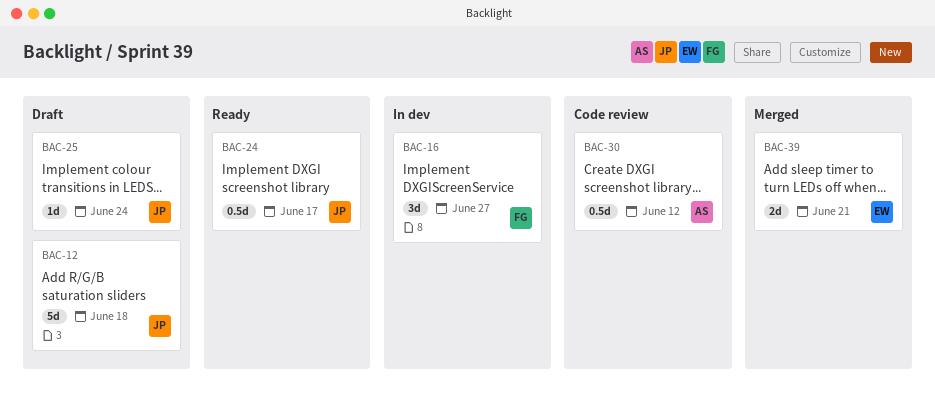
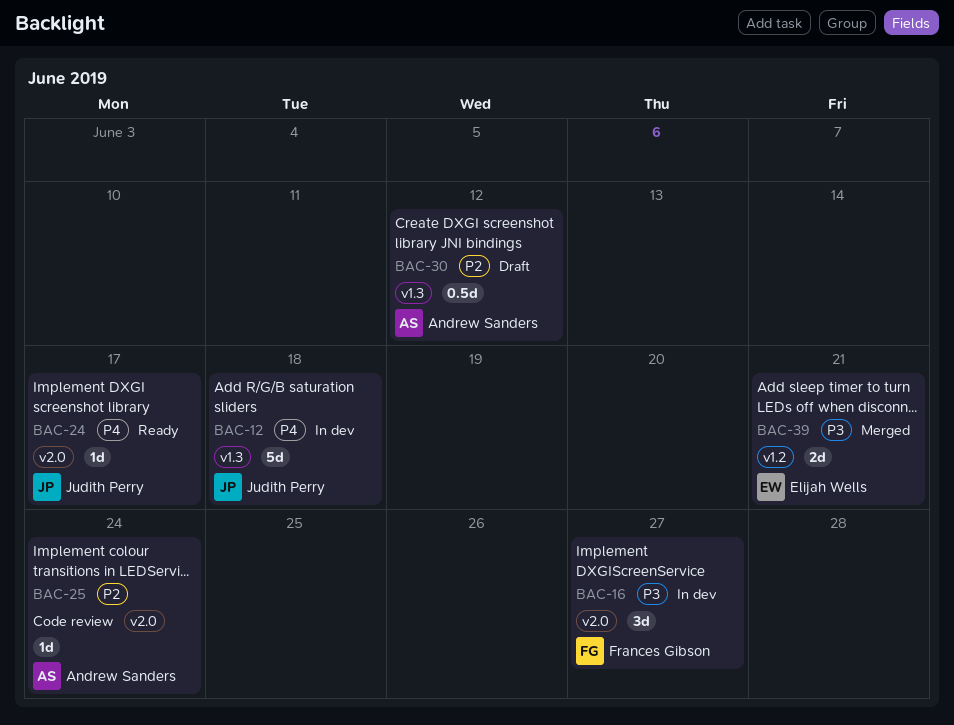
BAC-12, status: Draft -> In dev
BAC-24, estimate: 0.5d -> 1d
BAC-25, status: Draft -> Code review
BAC-25, owner: Judith Perry -> Andrew Sanders
BAC-30, status: Code review -> Draft

